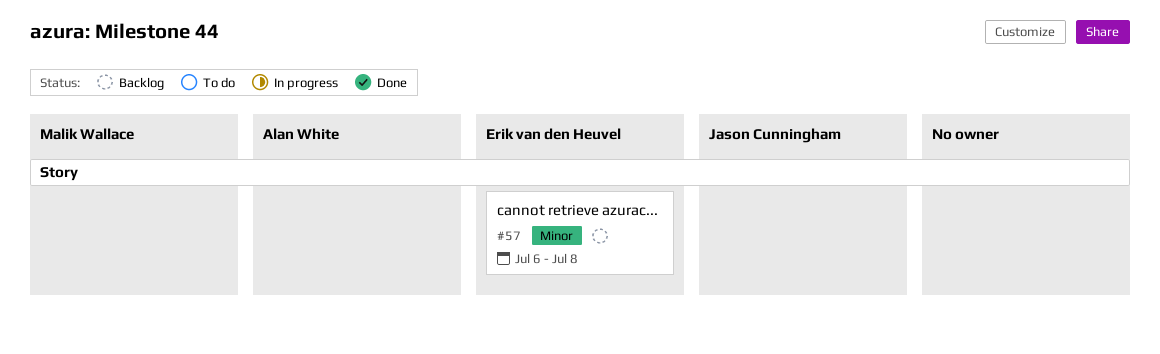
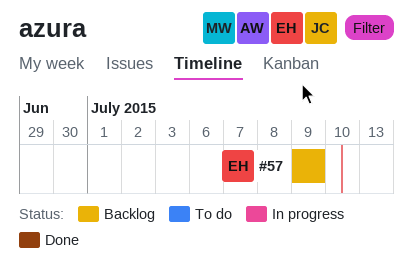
#57, start: Jul 6 -> Jul 9
#57, due: Jul 8 -> Jul 9

